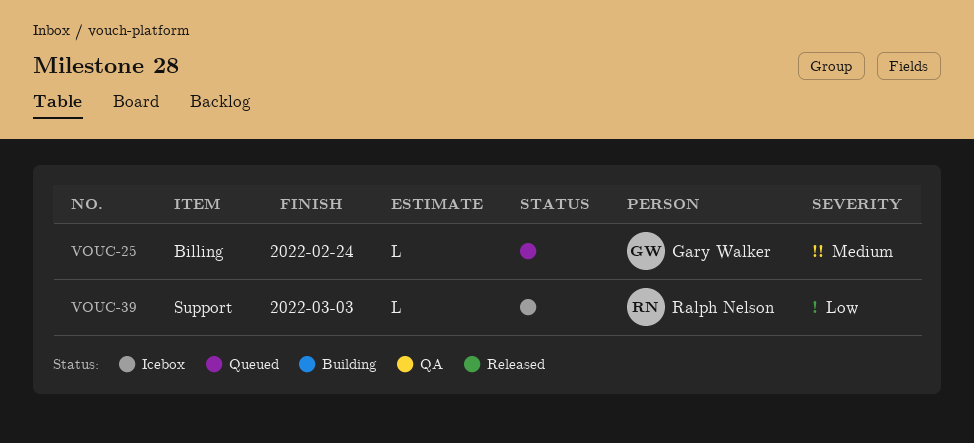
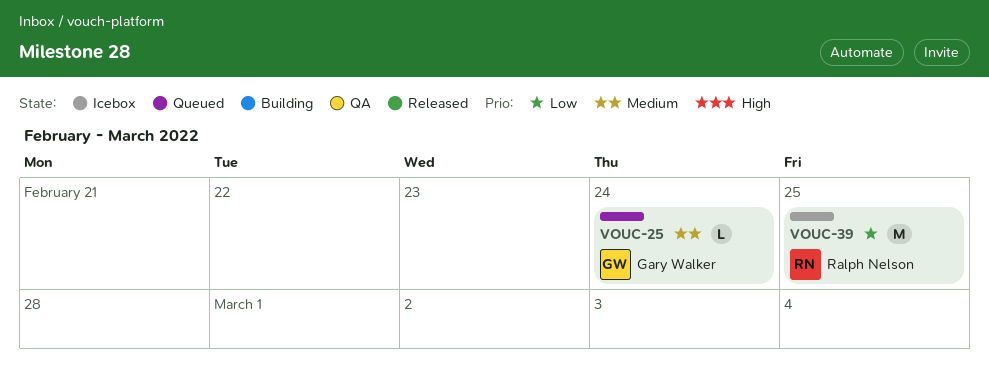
VOUC-39, estimate: L -> M
VOUC-39, due: Mar 3 -> Feb 25

